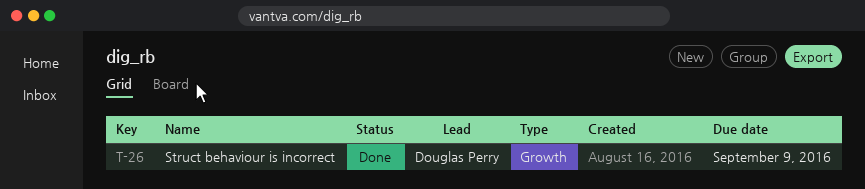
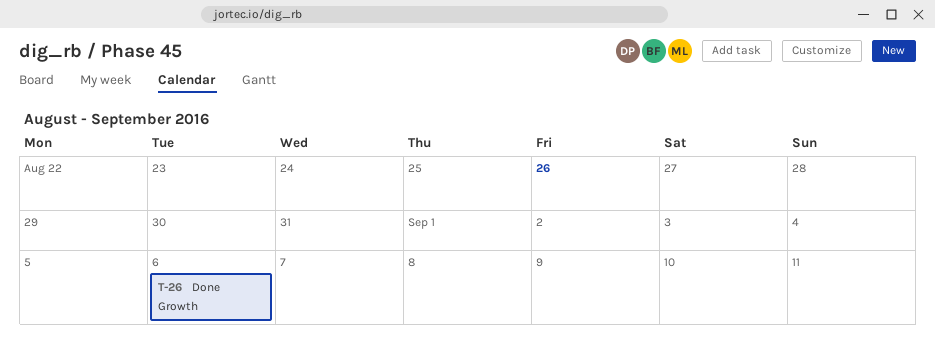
T-26, due: Sep 9 -> Sep 6

